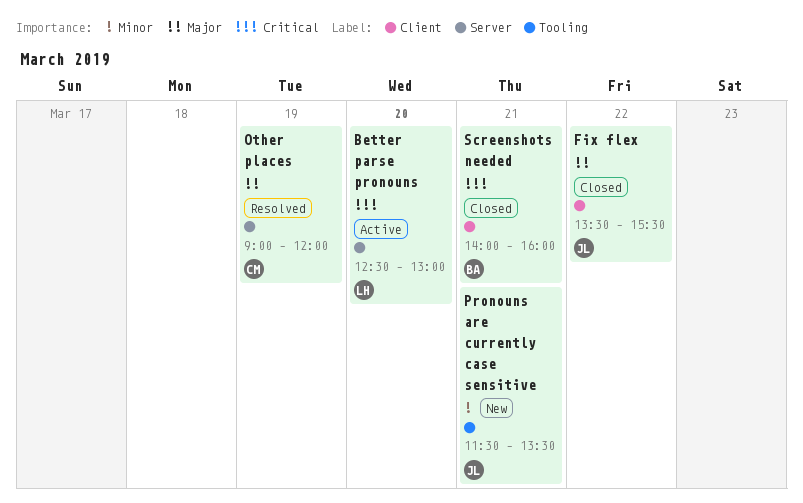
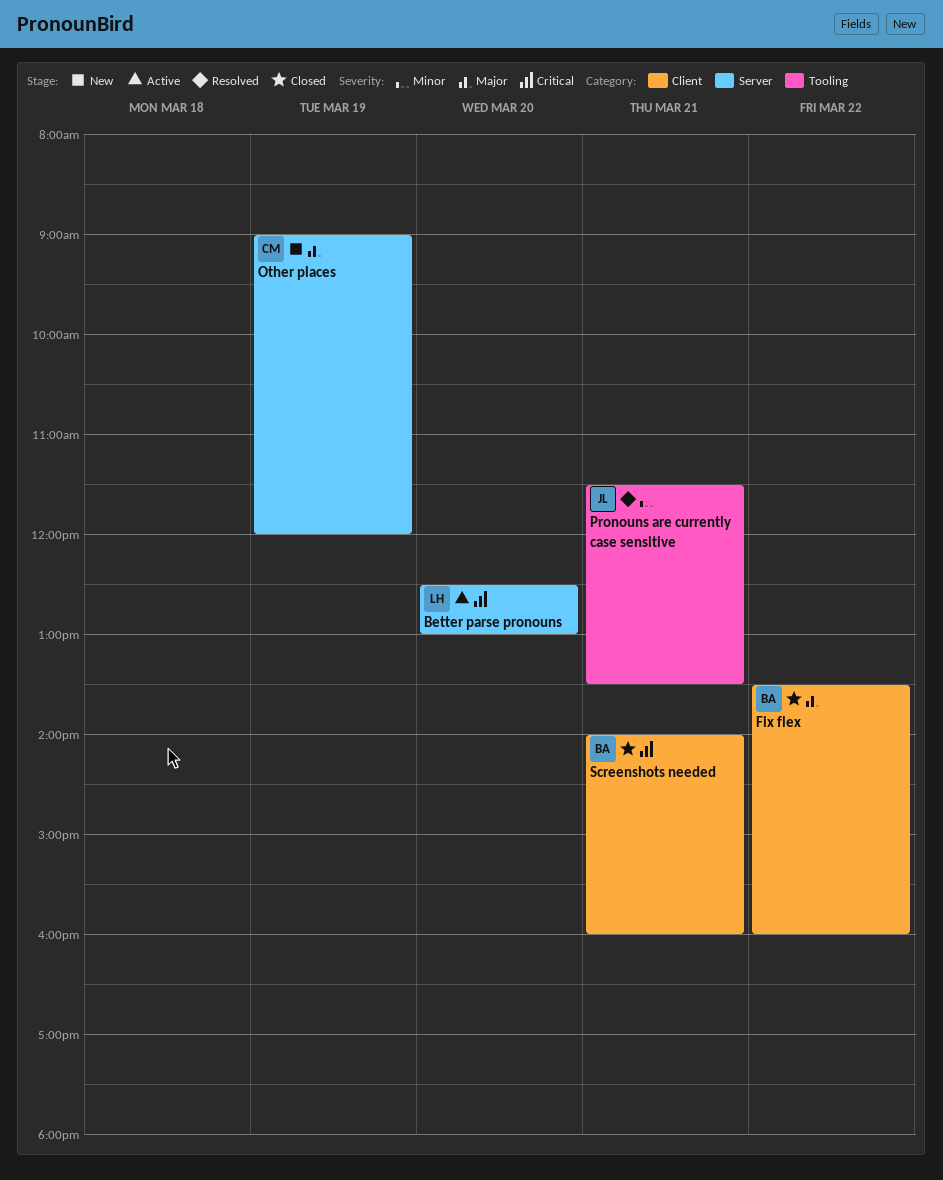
Fix flex, owner: JL -> BA
Fix flex, ends: 15:30 -> 16:00
Other places, status: Resolved -> New
Pronouns are currently case sensitive, status: New -> Resolved

